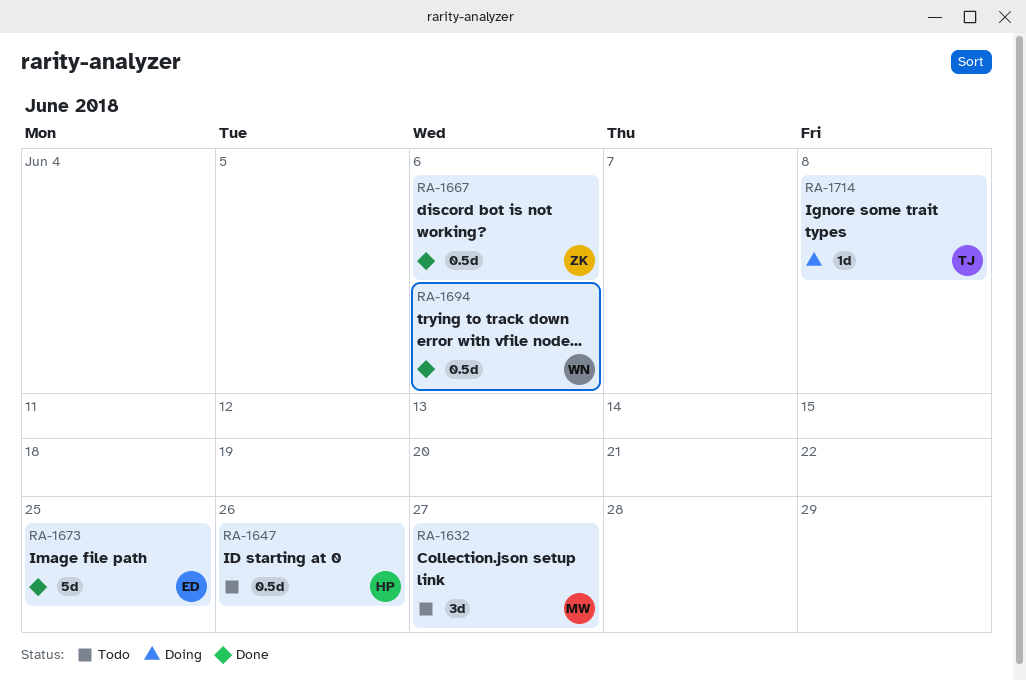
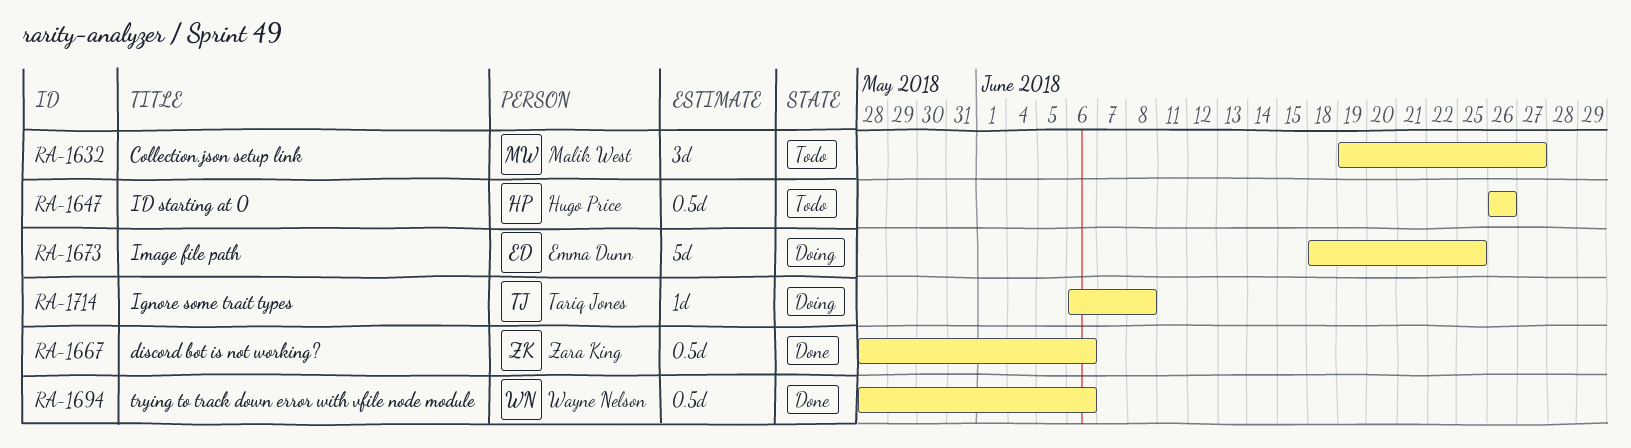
RA-1673, status: Done -> Doing

